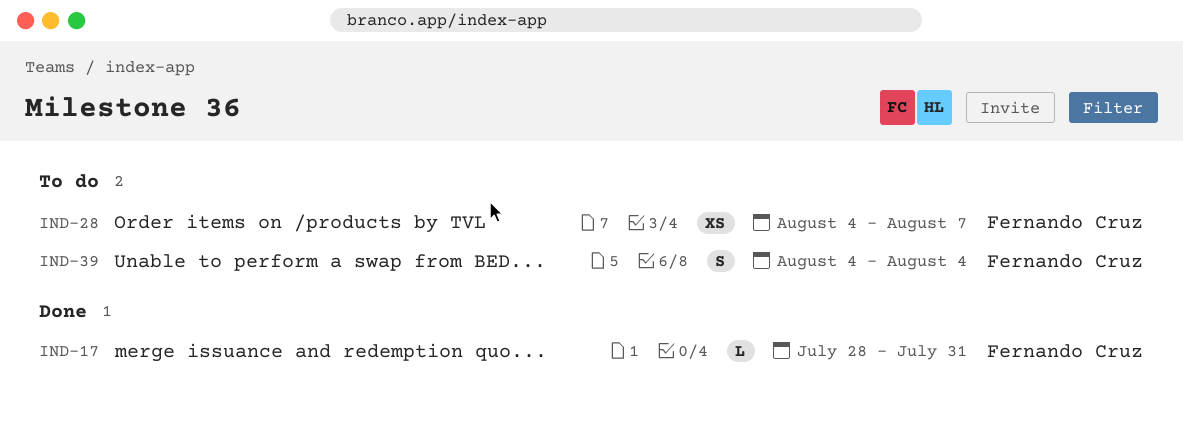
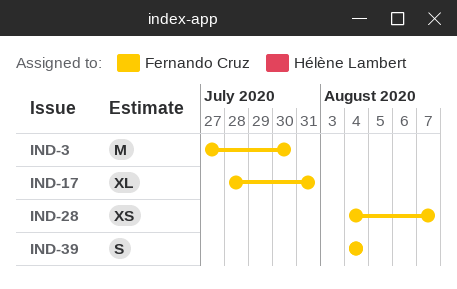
IND-3: none -> present
IND-17, estimate: L -> XL

